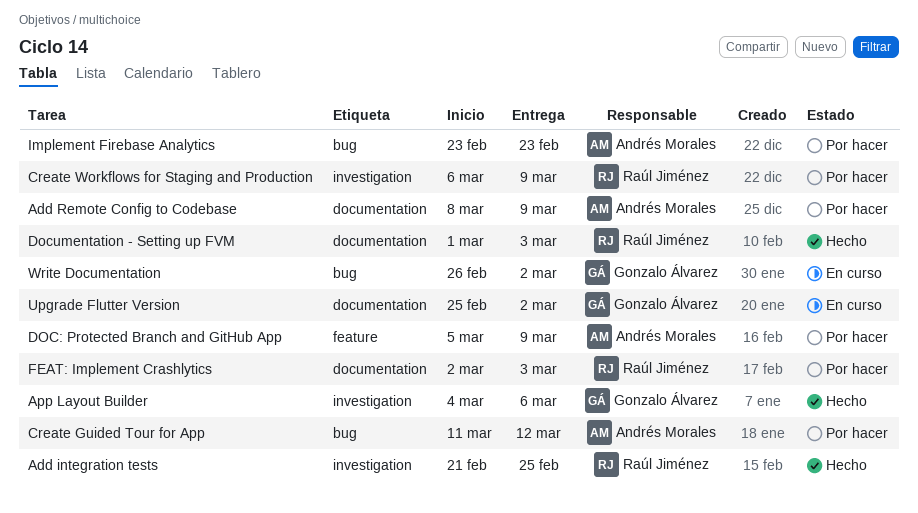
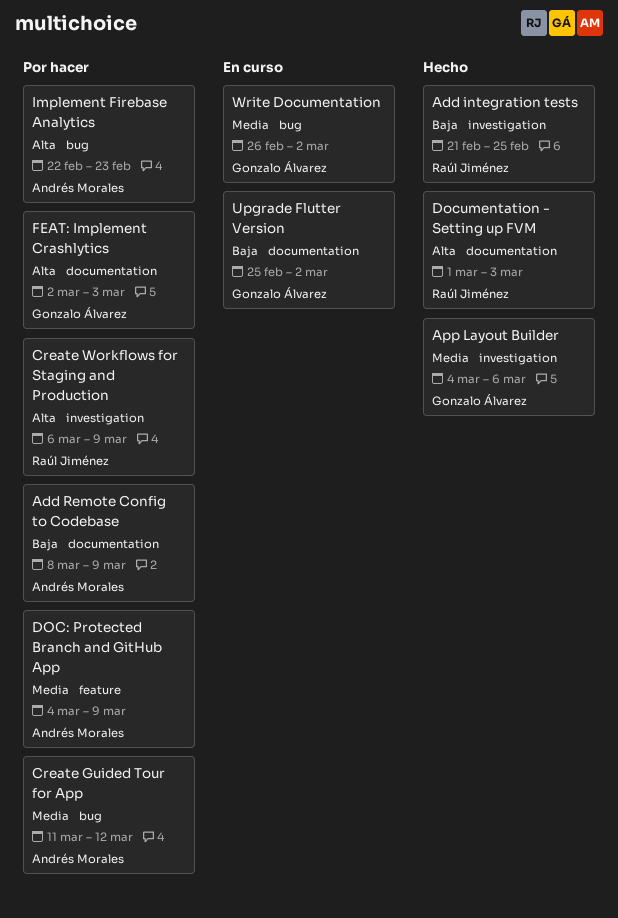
DOC: Protected Branch and GitHub App, start: Mar 5 -> Mar 4
FEAT: Implement Crashlytics, owner: Raúl Jiménez -> Gonzalo Álvarez
Implement Firebase Analytics, start: Feb 23 -> Feb 22

